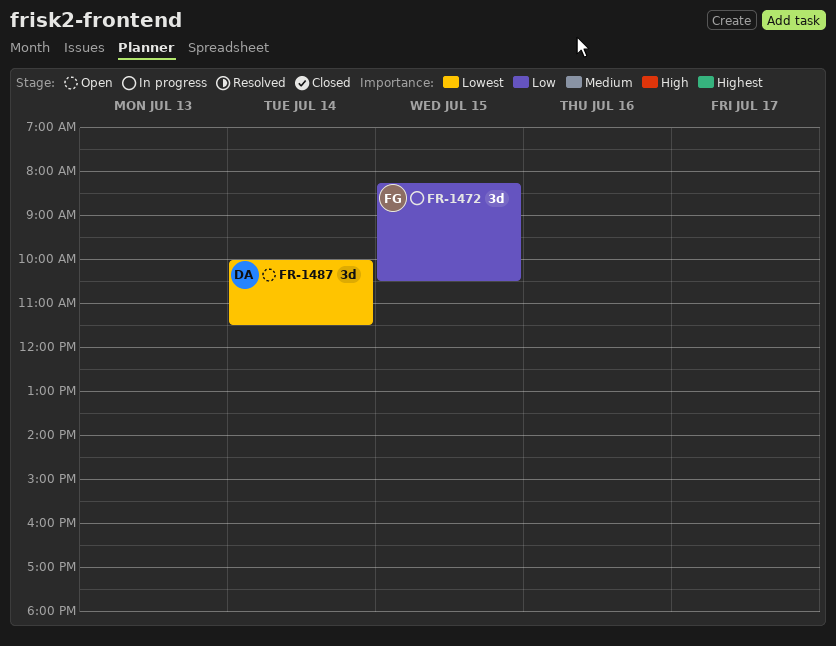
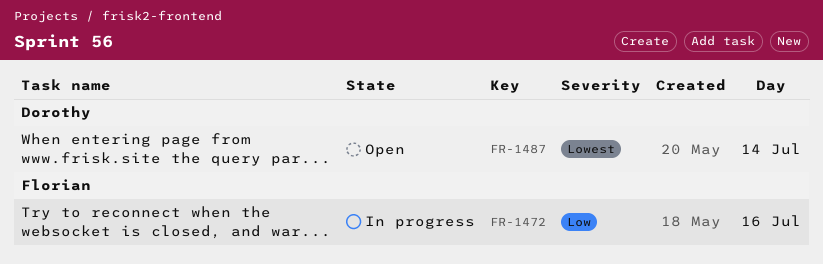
FR-1472, day: Jul 15 -> Jul 16

